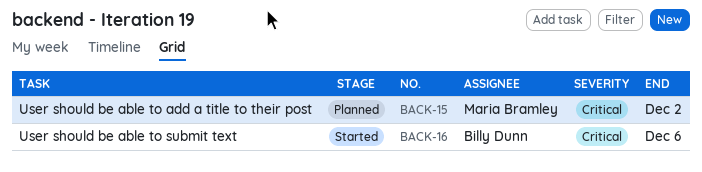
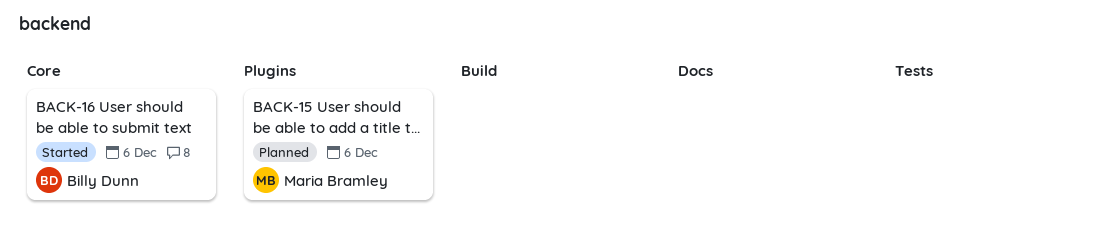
BACK-15, due: Dec 2 -> Dec 6

